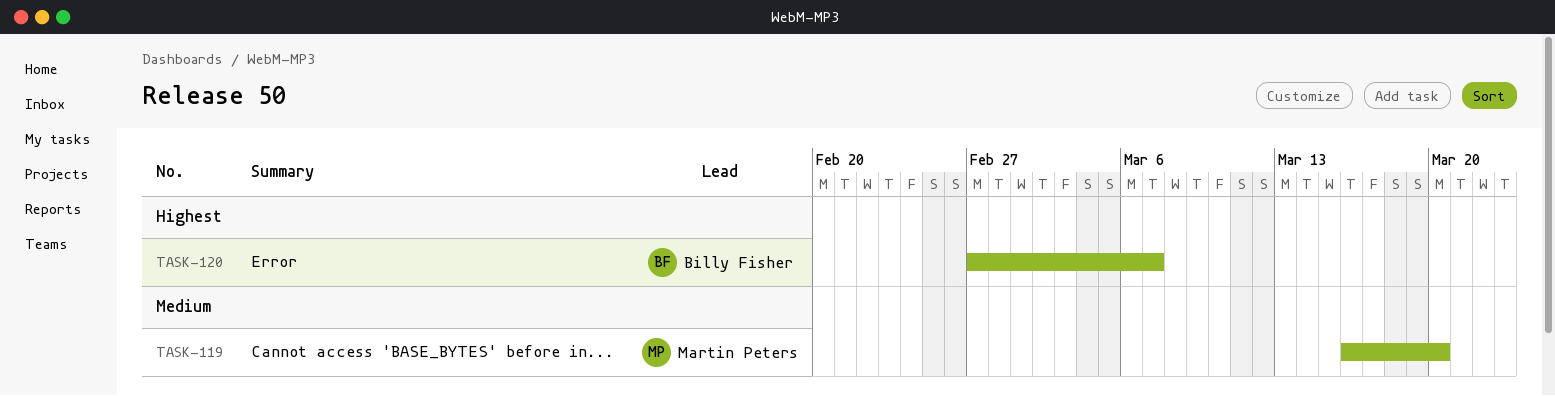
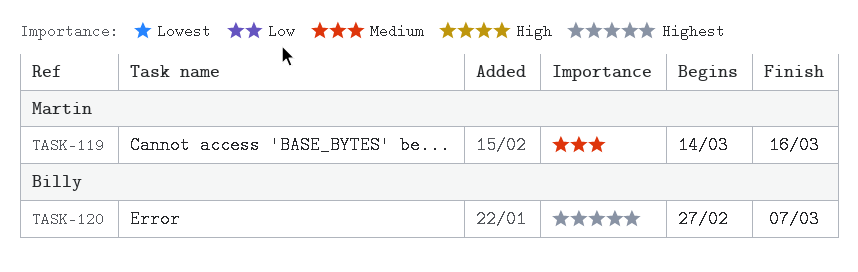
TASK-119, start: Mar 16 -> Mar 14
TASK-119, due: Mar 20 -> Mar 16

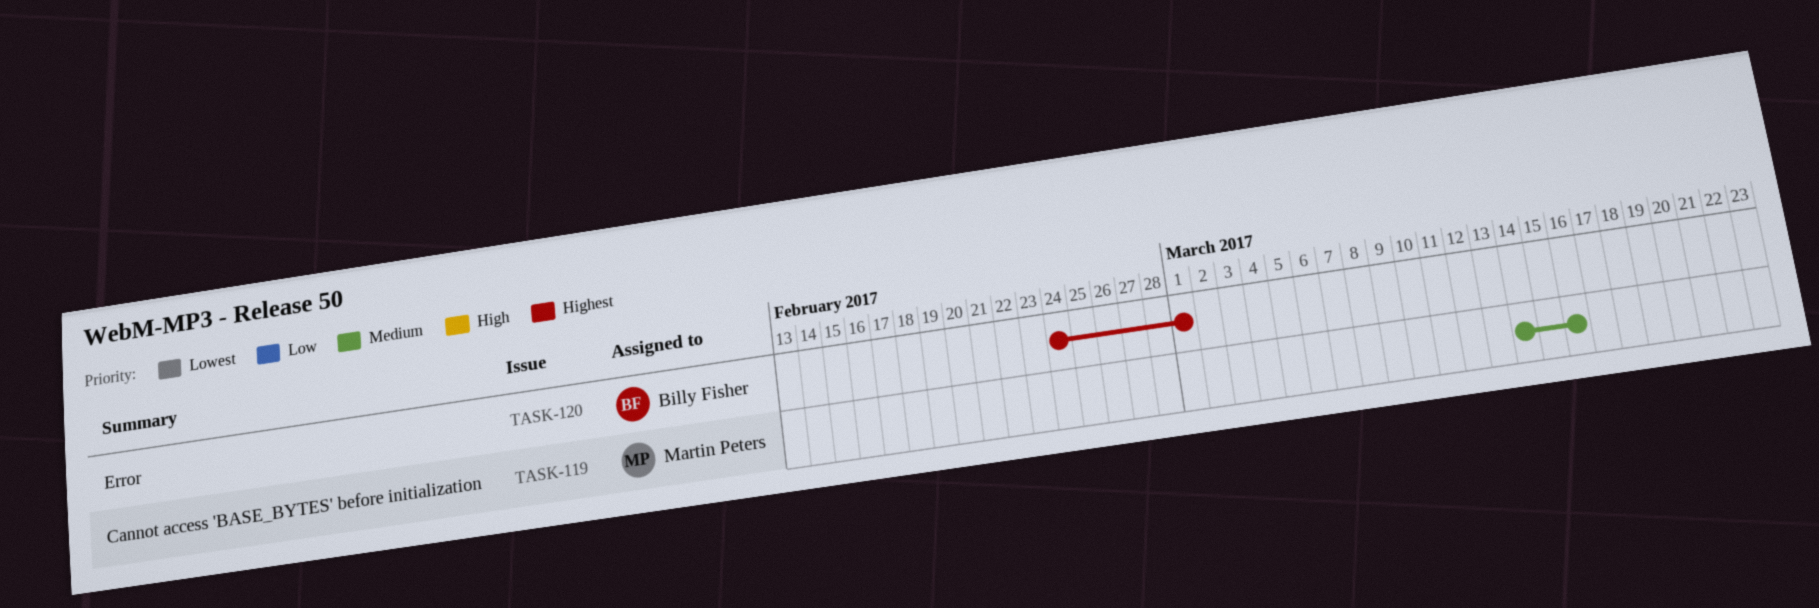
TASK-120, start: Feb 27 -> Feb 24
TASK-120, due: Mar 7 -> Mar 1

